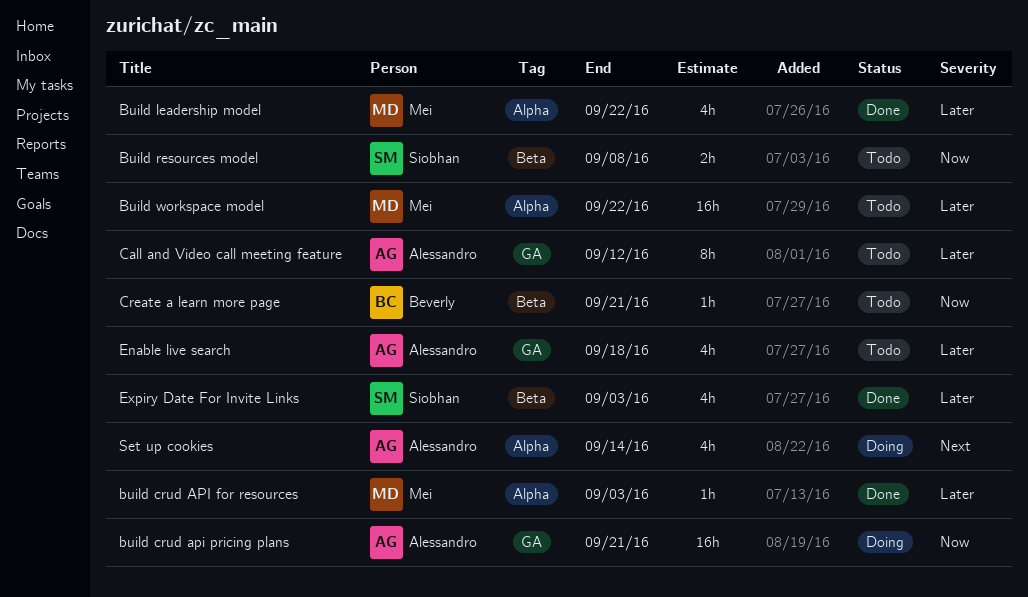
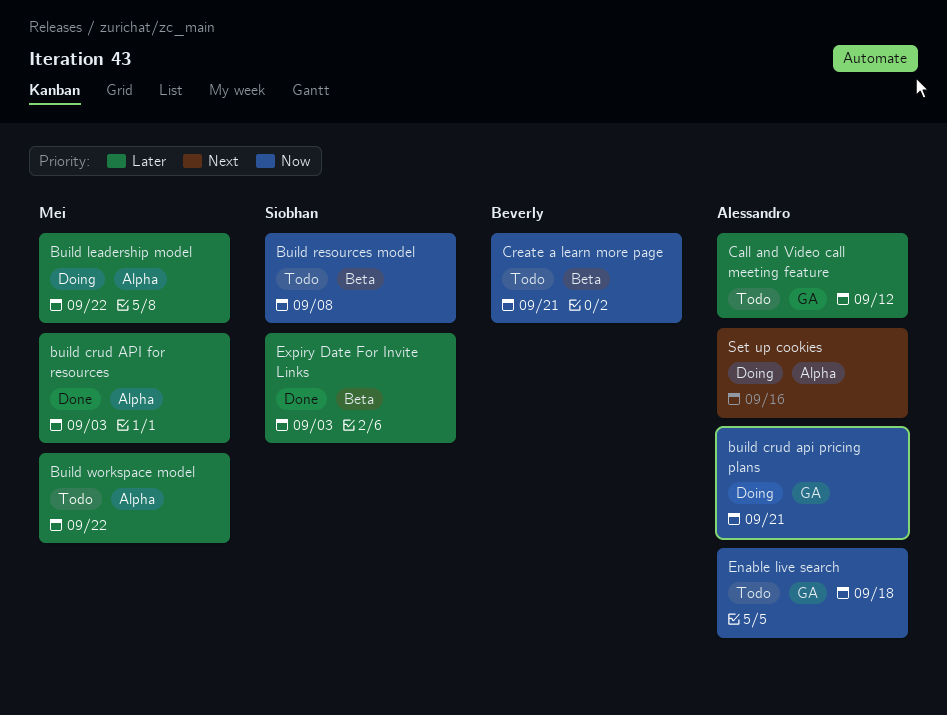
Build leadership model, status: Done -> Doing
Enable live search, priority: Later -> Now
Set up cookies, due: Sep 14 -> Sep 16

